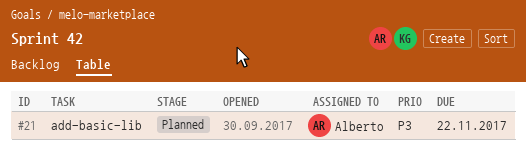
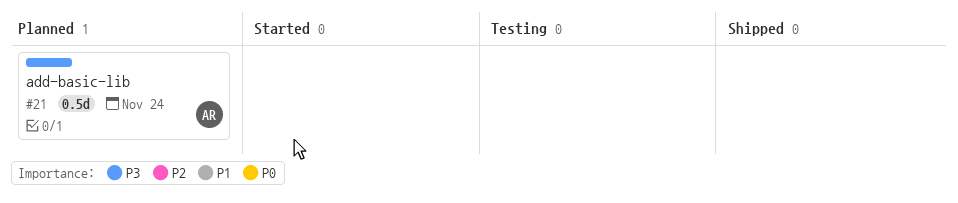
#21, due: Nov 22 -> Nov 24

